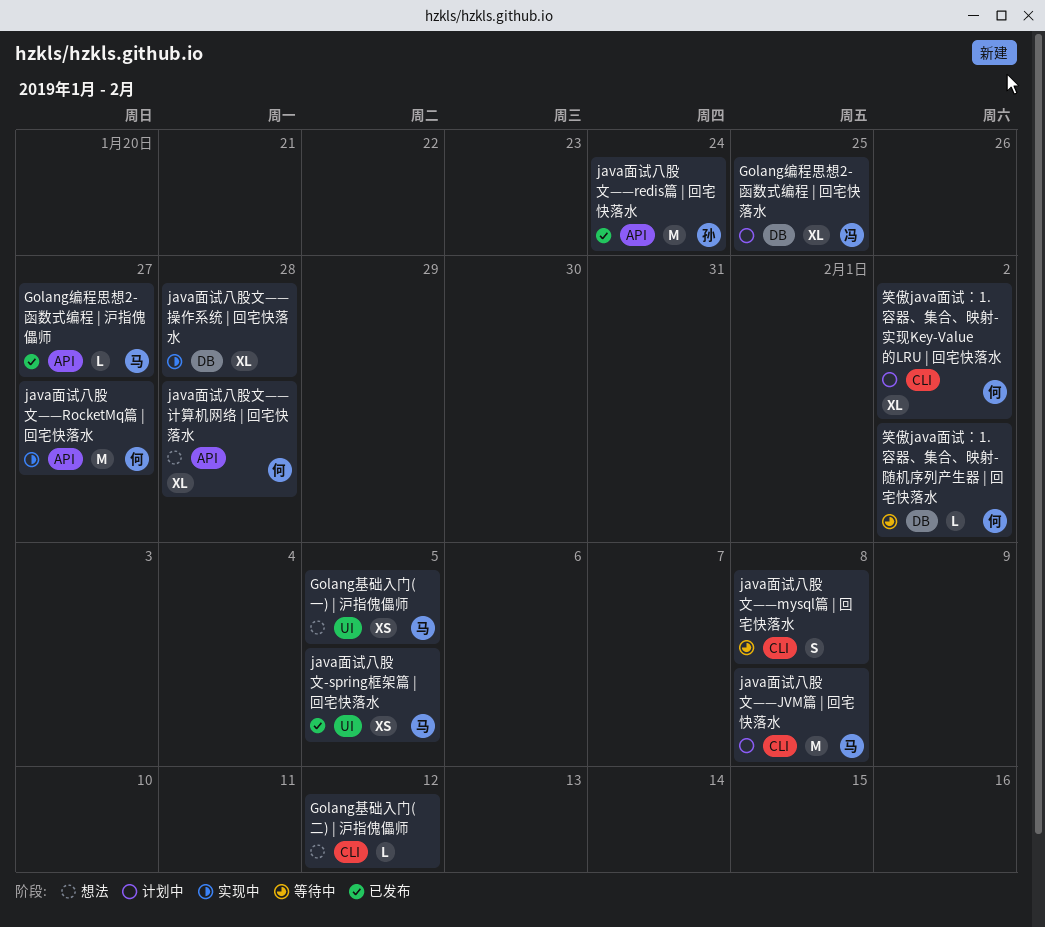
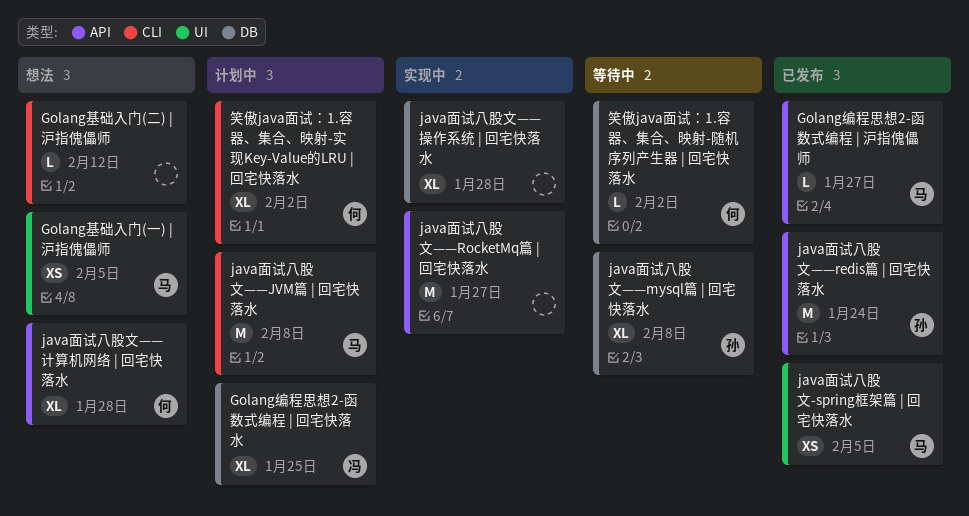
java面试八股文——mysql篇 | 回宅快落水, owner: none -> 孙
java面试八股文——mysql篇 | 回宅快落水, label: CLI -> DB
java面试八股文——mysql篇 | 回宅快落水, estimate: S -> XL
java面试八股文——RocketMq篇 | 回宅快落水, owner: 何 -> none

